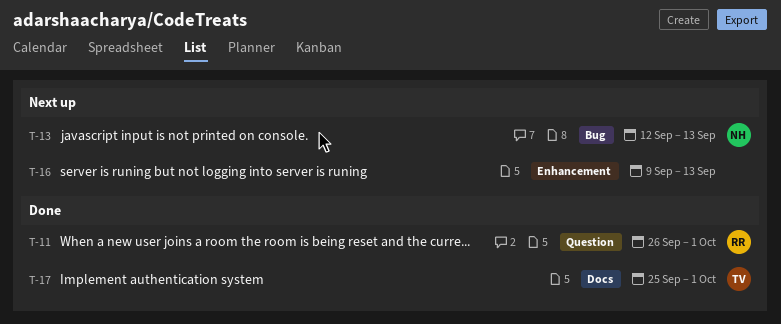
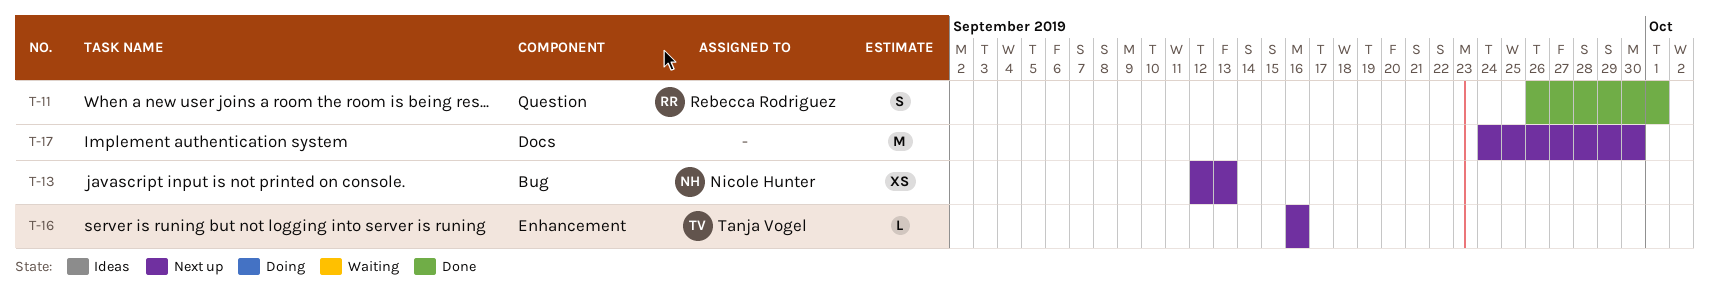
T-16, owner: none -> Tanja Vogel
T-16, start: Sep 9 -> Sep 16
T-16, due: Sep 13 -> Sep 16
T-17, status: Done -> Next up
T-17, owner: Tanja Vogel -> none
T-17, start: Sep 25 -> Sep 24
T-17, due: Oct 1 -> Sep 30

